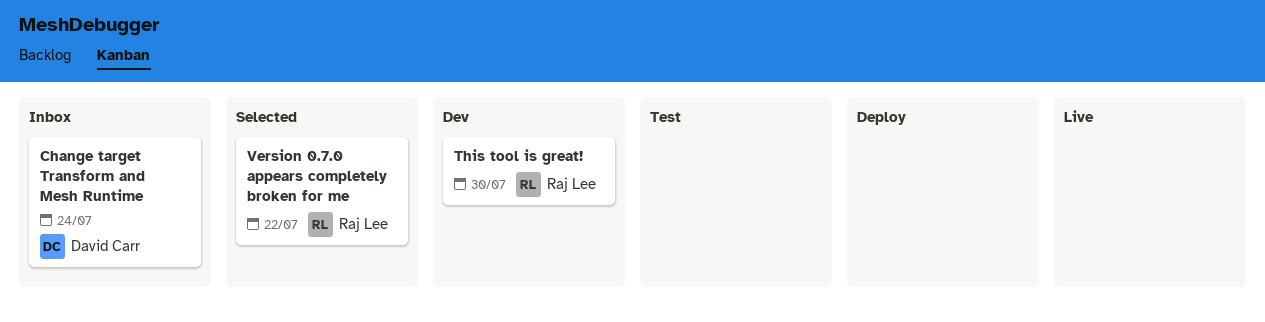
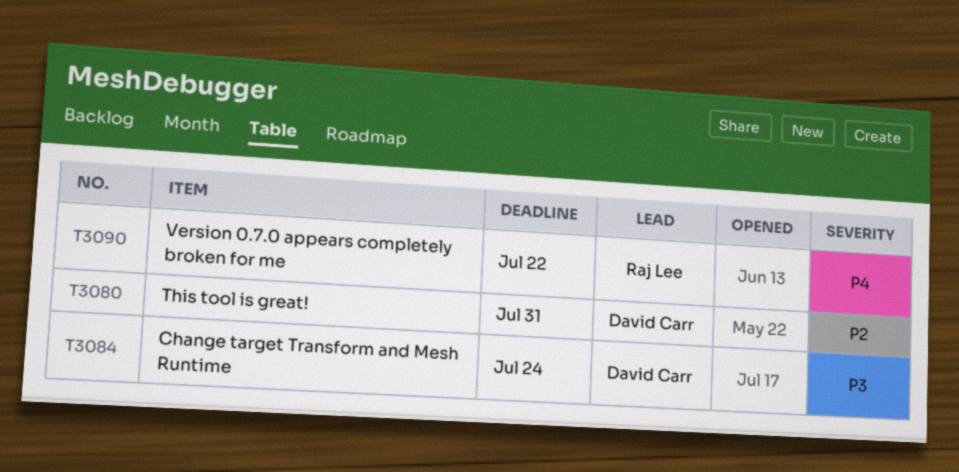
This tool is great!, owner: Raj Lee -> David Carr
This tool is great!, due: Jul 30 -> Jul 31

